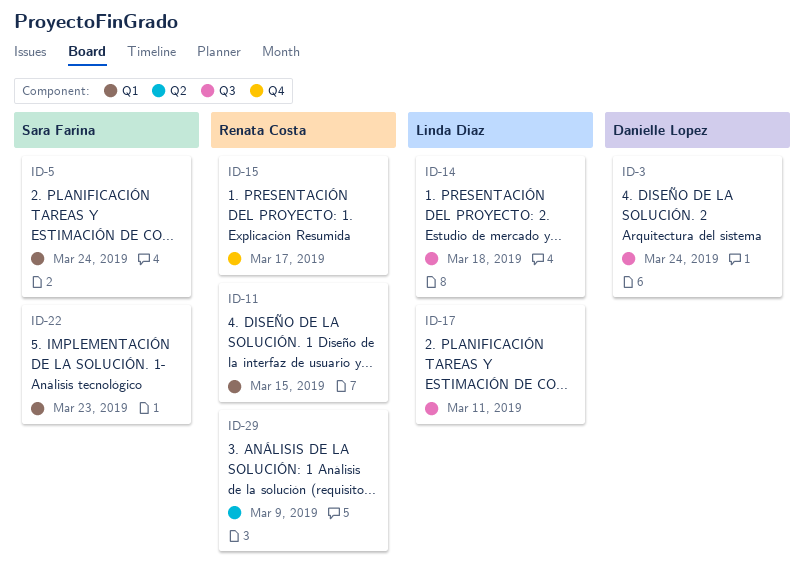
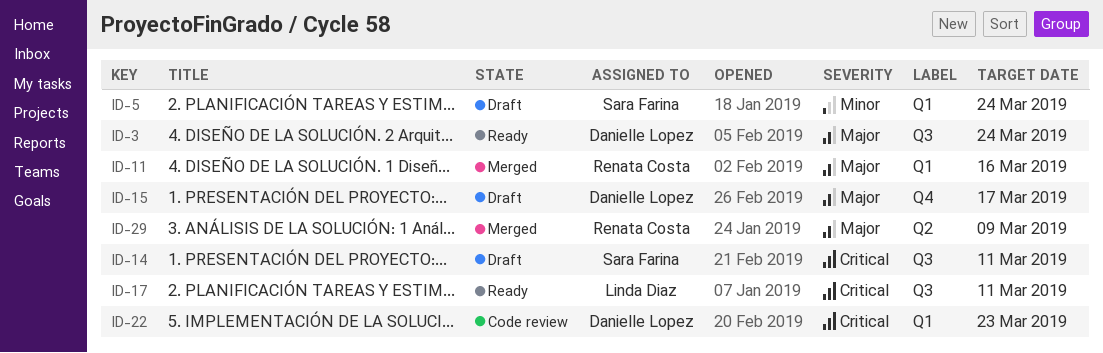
ID-11, due: Mar 15 -> Mar 16
ID-14, owner: Linda Diaz -> Sara Farina
ID-14, due: Mar 18 -> Mar 11
ID-15, owner: Renata Costa -> Danielle Lopez
ID-22, owner: Sara Farina -> Danielle Lopez

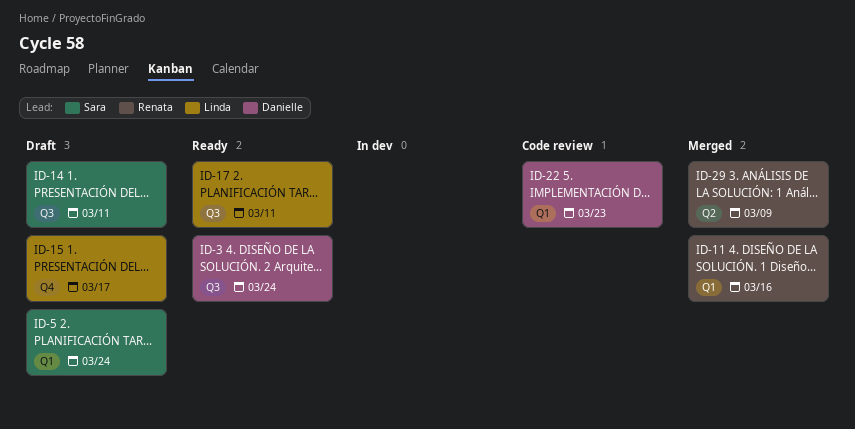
ID-15, owner: Danielle Lopez -> Linda Diaz

